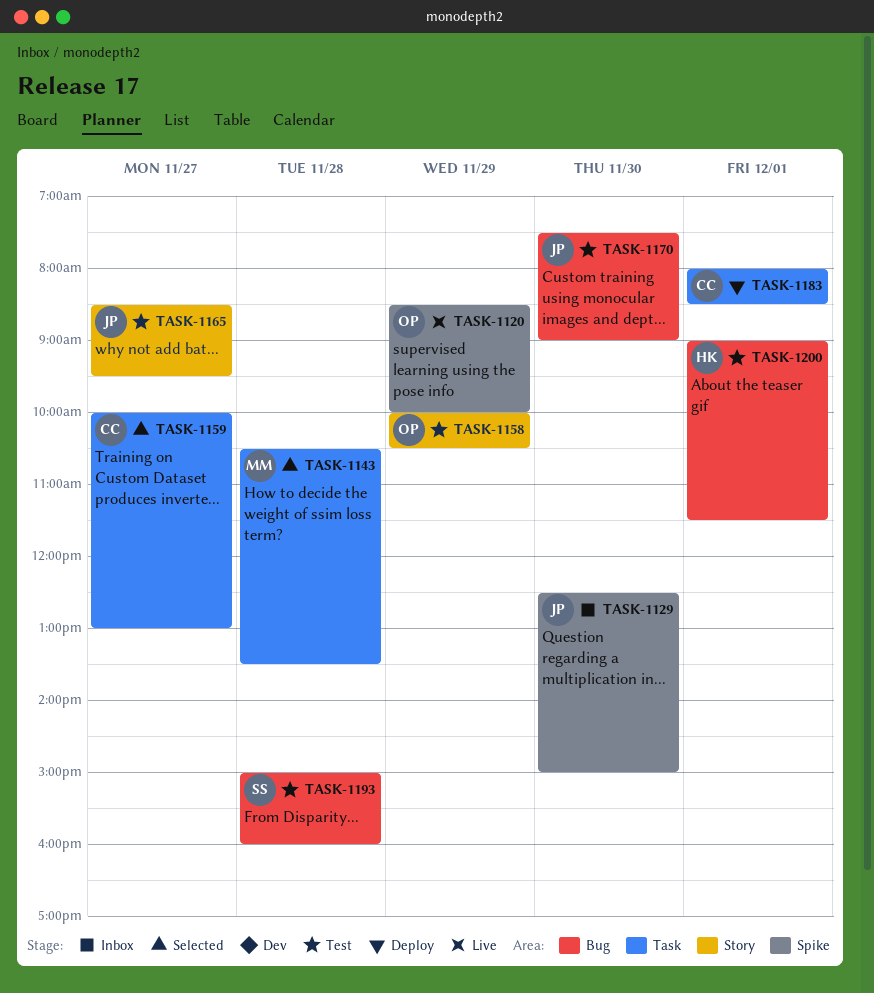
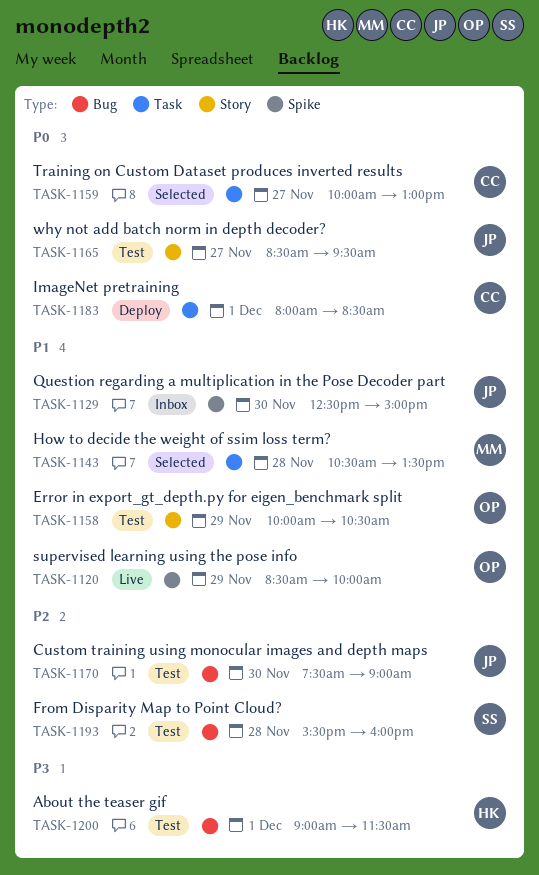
TASK-1193, begins: 15:00 -> 15:30

